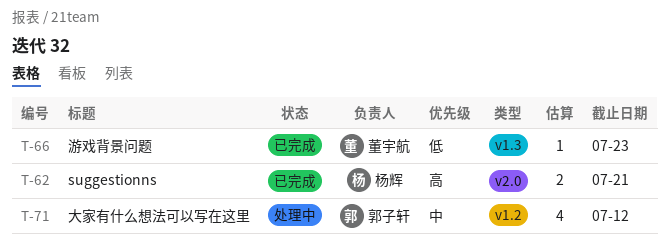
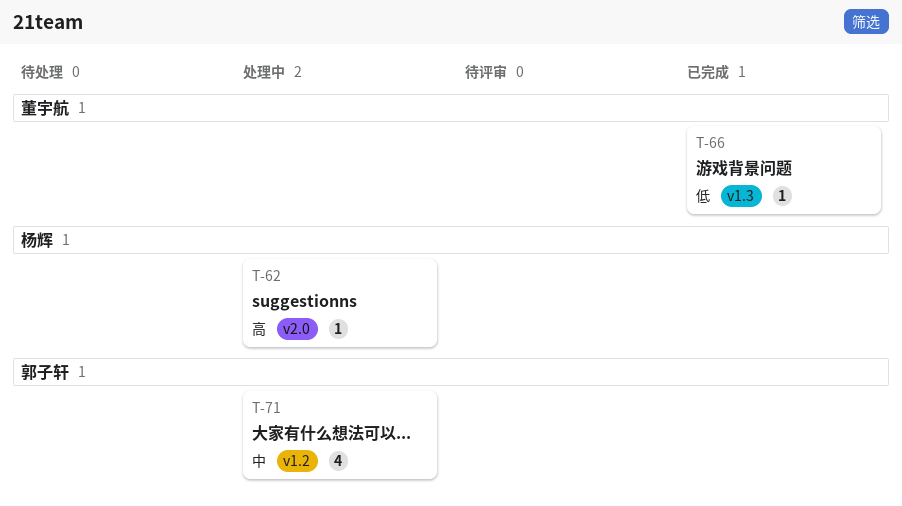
T-62, status: 已完成 -> 处理中
T-62, estimate: 2 -> 1

